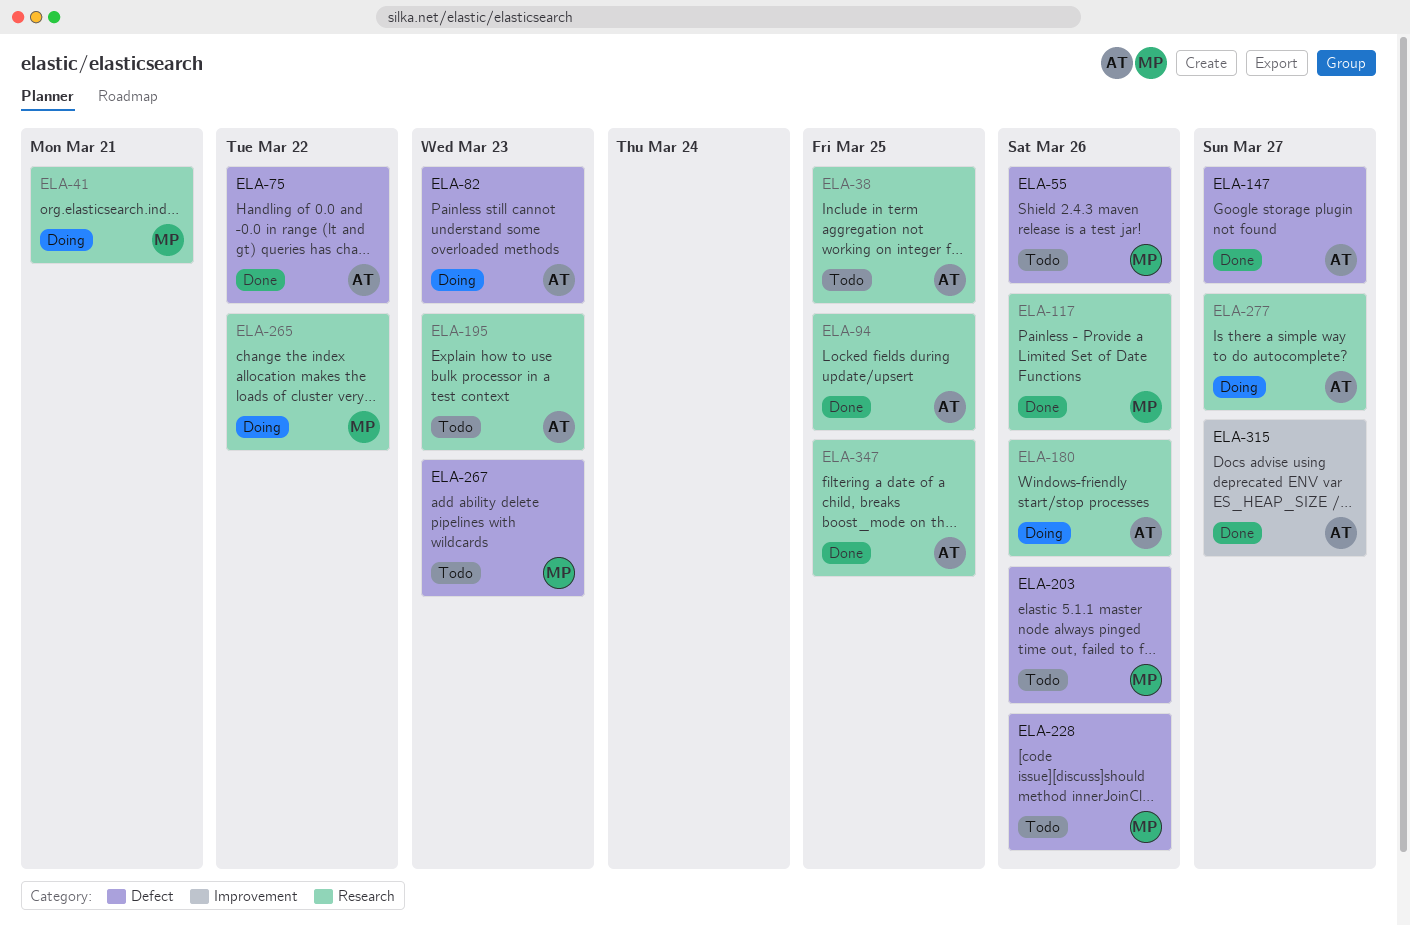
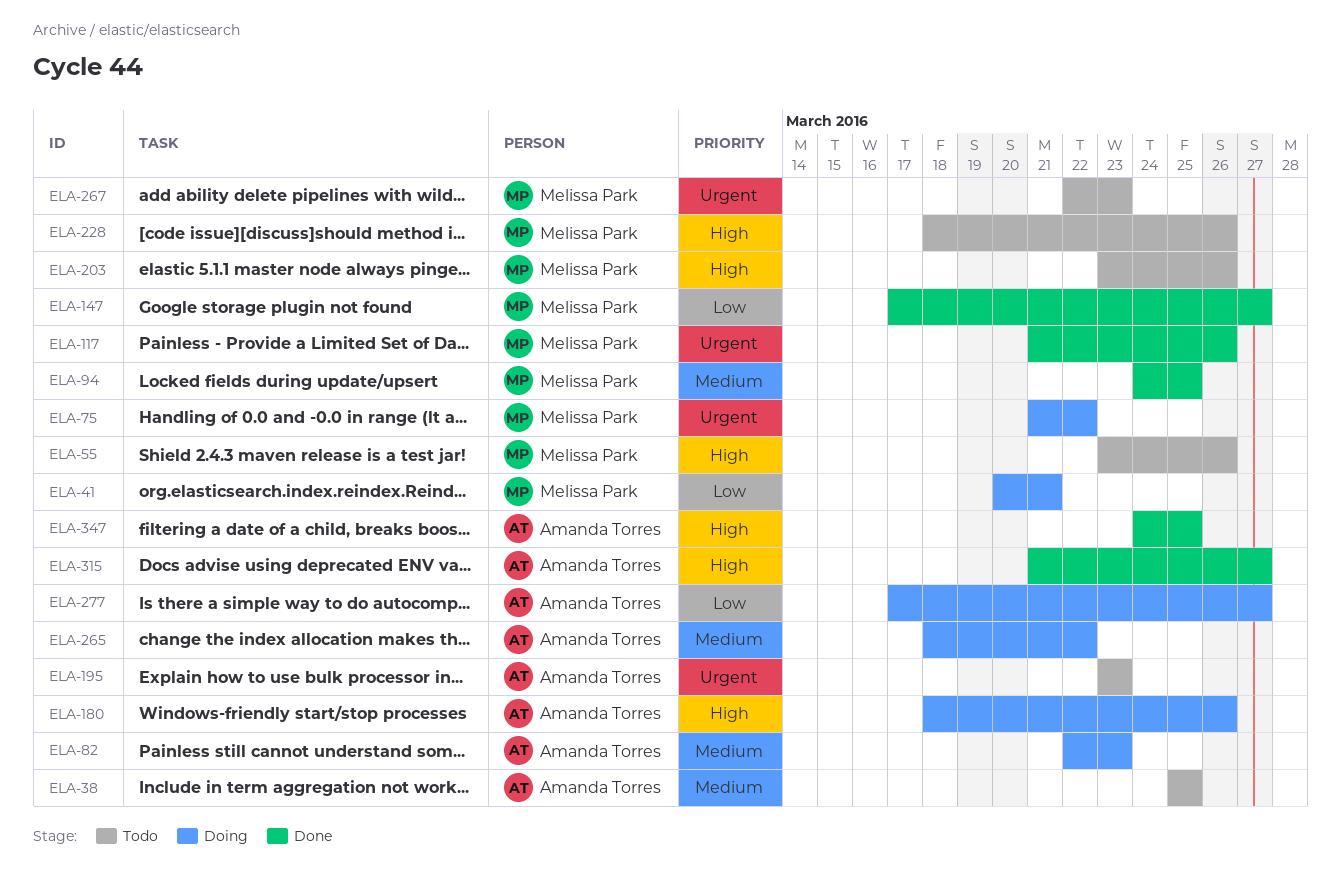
ELA-75, status: Done -> Doing
ELA-75, owner: Amanda Torres -> Melissa Park
ELA-94, owner: Amanda Torres -> Melissa Park
ELA-147, owner: Amanda Torres -> Melissa Park
ELA-265, owner: Melissa Park -> Amanda Torres

